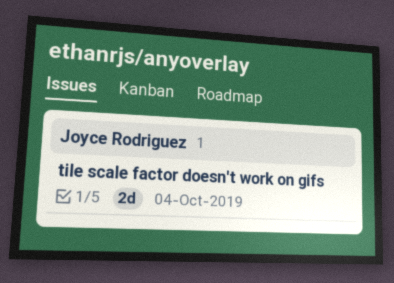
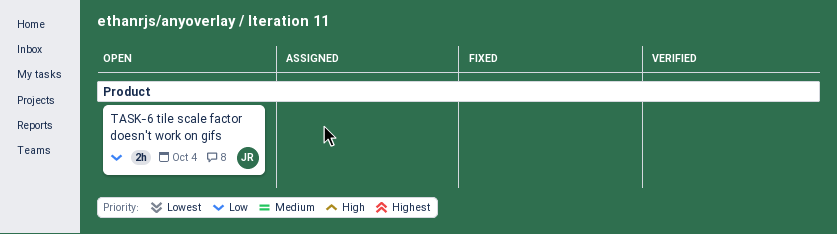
tile scale factor doesn't work on gifs, estimate: 2d -> 2h

